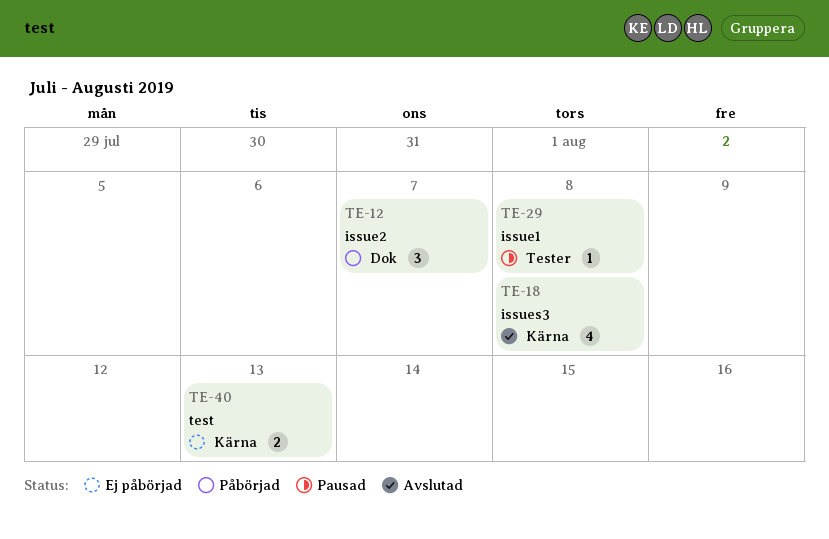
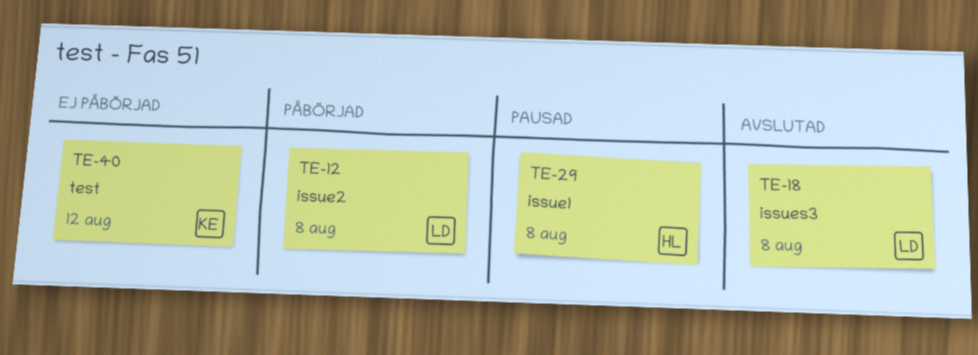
TE-12, due: Aug 7 -> Aug 8
TE-40, due: Aug 13 -> Aug 12

